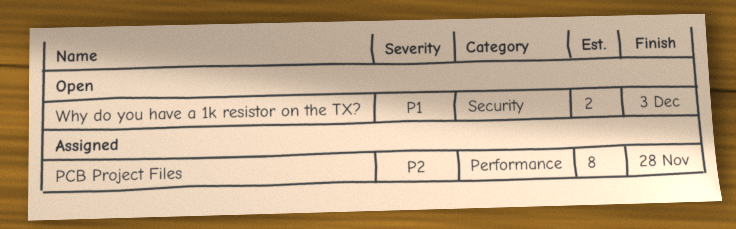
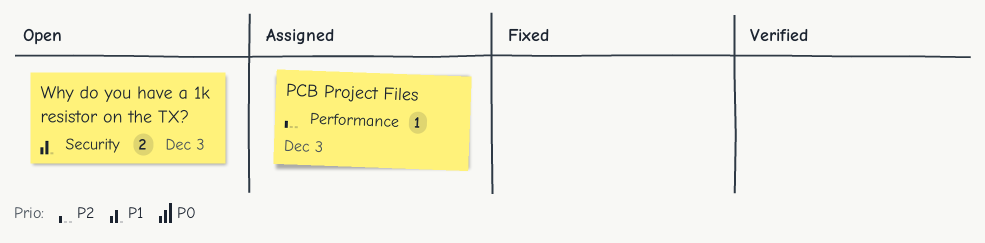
PCB Project Files, estimate: 8 -> 1
PCB Project Files, due: Nov 28 -> Dec 3

